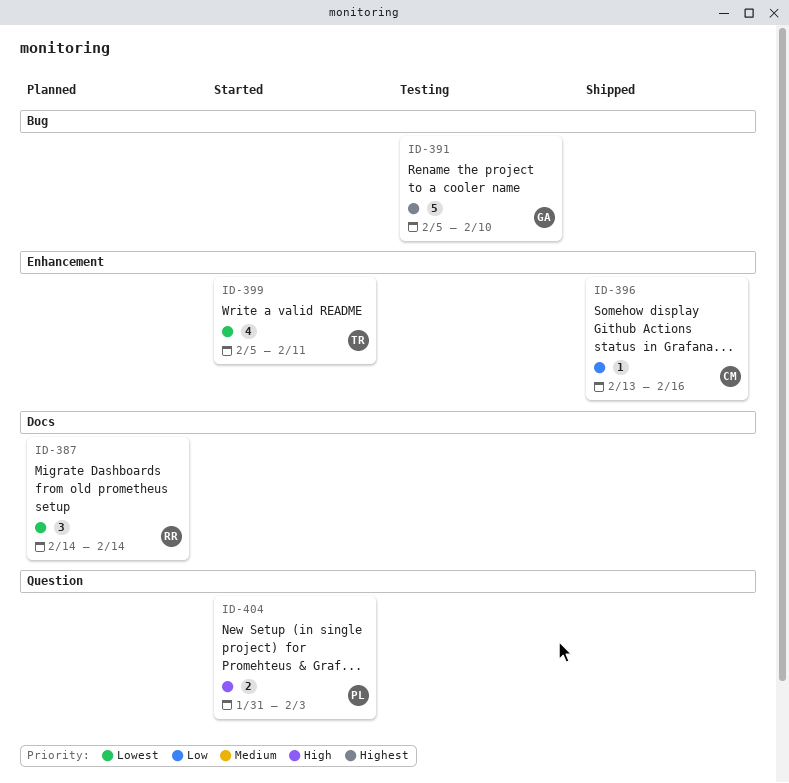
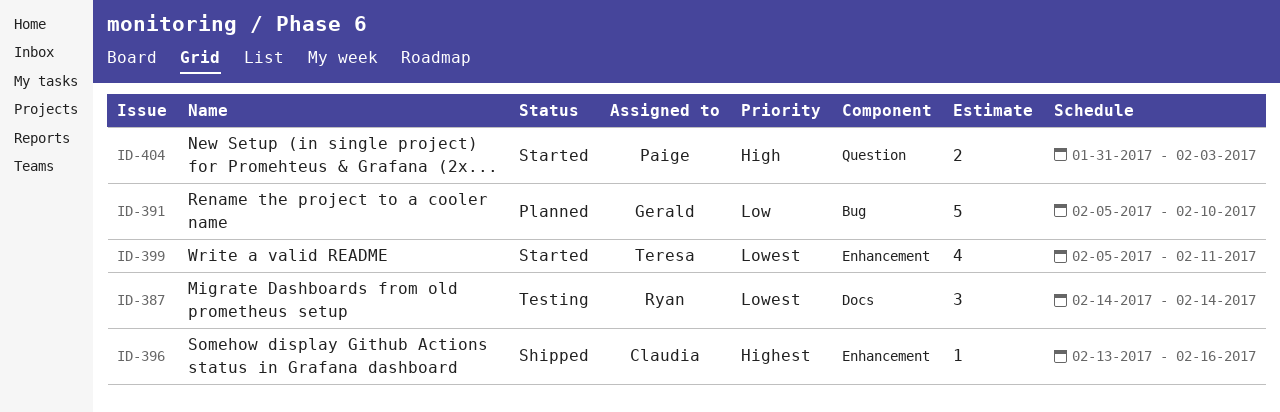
ID-387, status: Planned -> Testing
ID-391, status: Testing -> Planned
ID-391, priority: Highest -> Low
ID-396, priority: Low -> Highest

